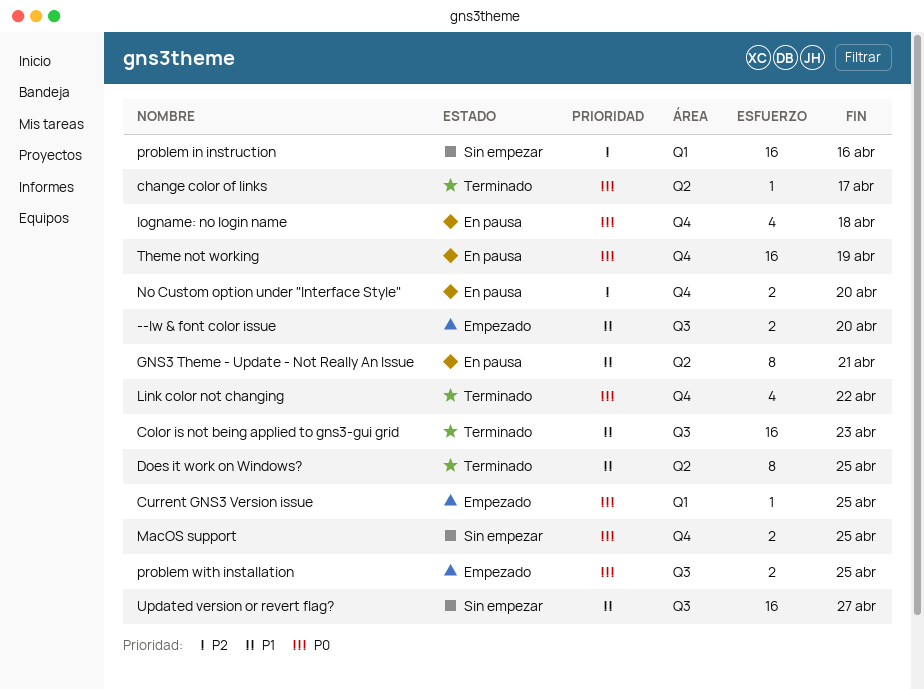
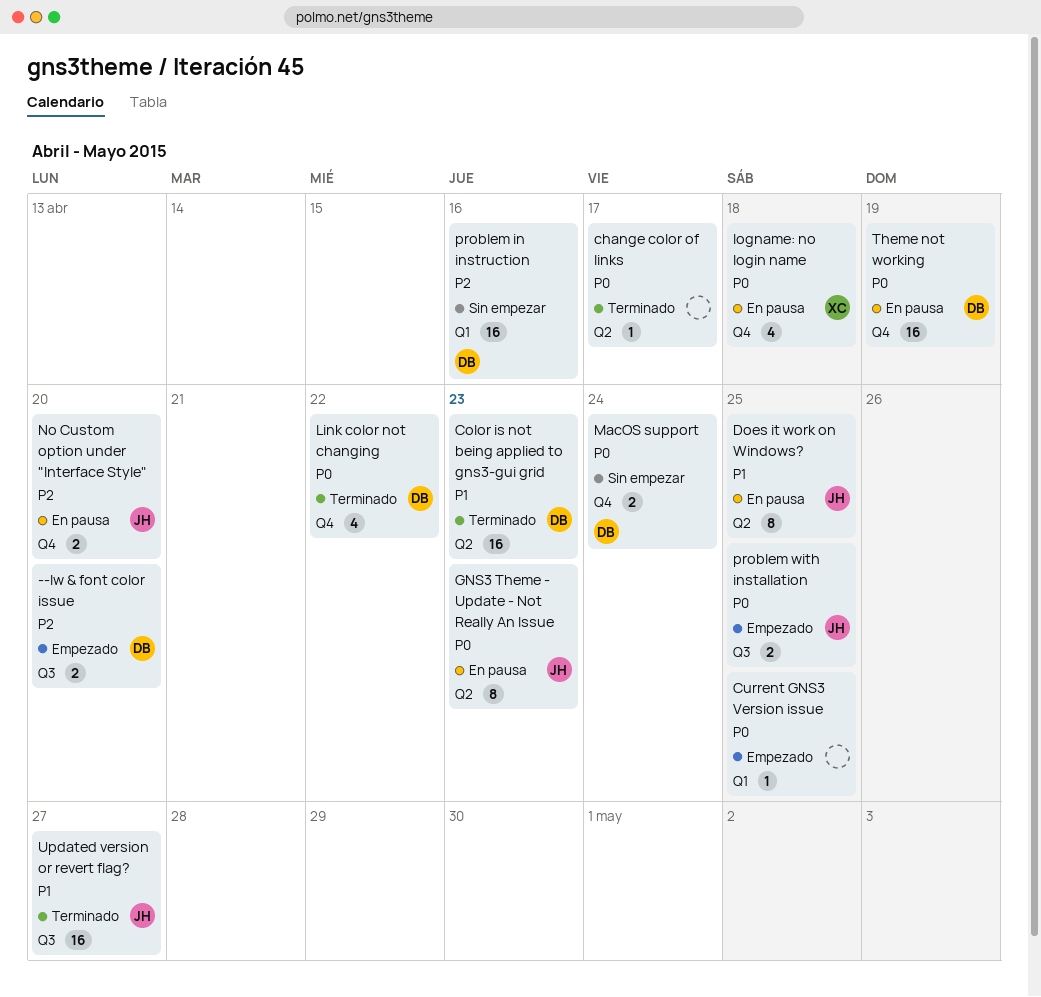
--lw & font color issue, priority: P1 -> P2
Color is not being applied to gns3-gui grid, label: Q3 -> Q2
Does it work on Windows?, status: Terminado -> En pausa
GNS3 Theme - Update - Not Really An Issue, priority: P1 -> P0
GNS3 Theme - Update - Not Really An Issue, due: Apr 21 -> Apr 23
MacOS support, due: Apr 25 -> Apr 24
Updated version or revert flag?, status: Sin empezar -> Terminado

